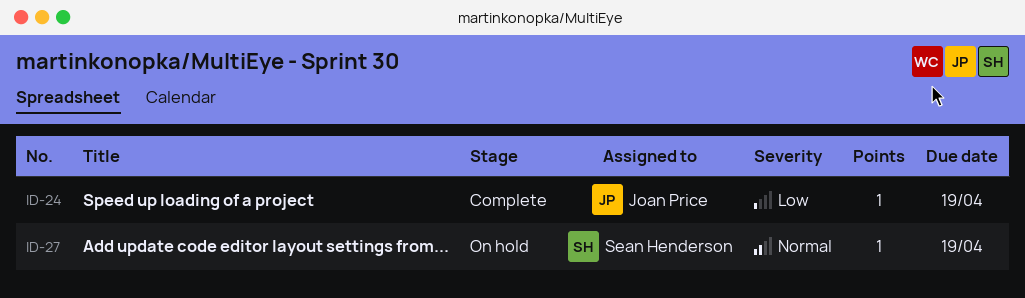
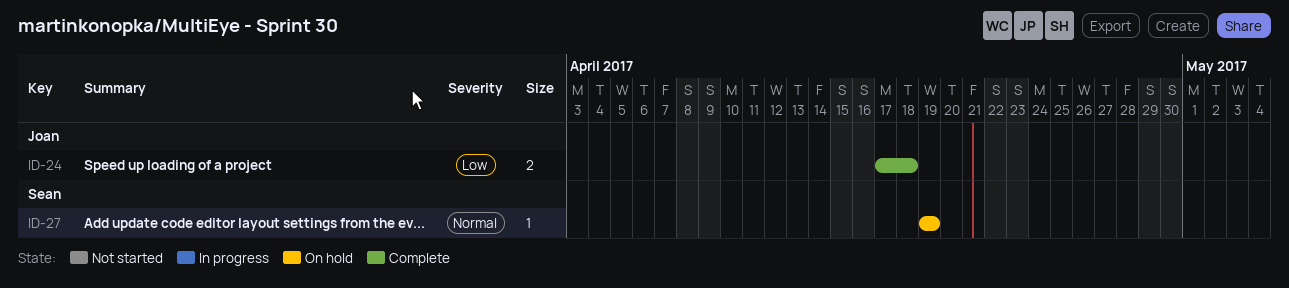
ID-24, estimate: 1 -> 2
ID-24, due: Apr 19 -> Apr 18

